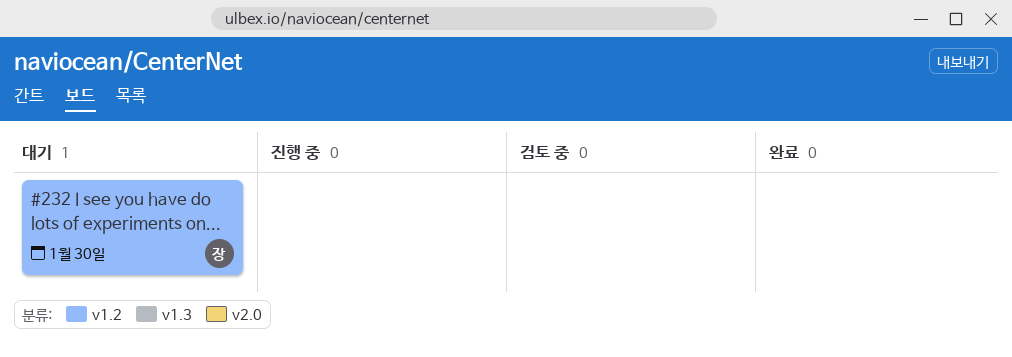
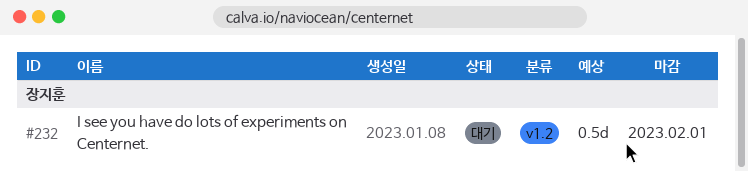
#232, due: Jan 30 -> Feb 1

